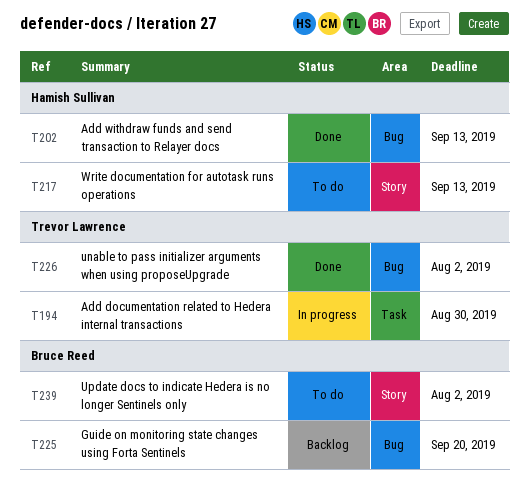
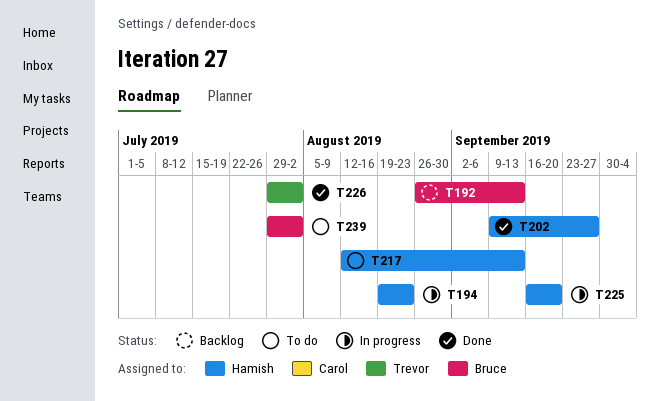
T192: none -> present
T194, owner: Trevor Lawrence -> Hamish Sullivan
T194, due: Aug 30 -> Aug 23
T202, due: Sep 13 -> Sep 27
T225, status: Backlog -> In progress
T225, owner: Bruce Reed -> Hamish Sullivan

